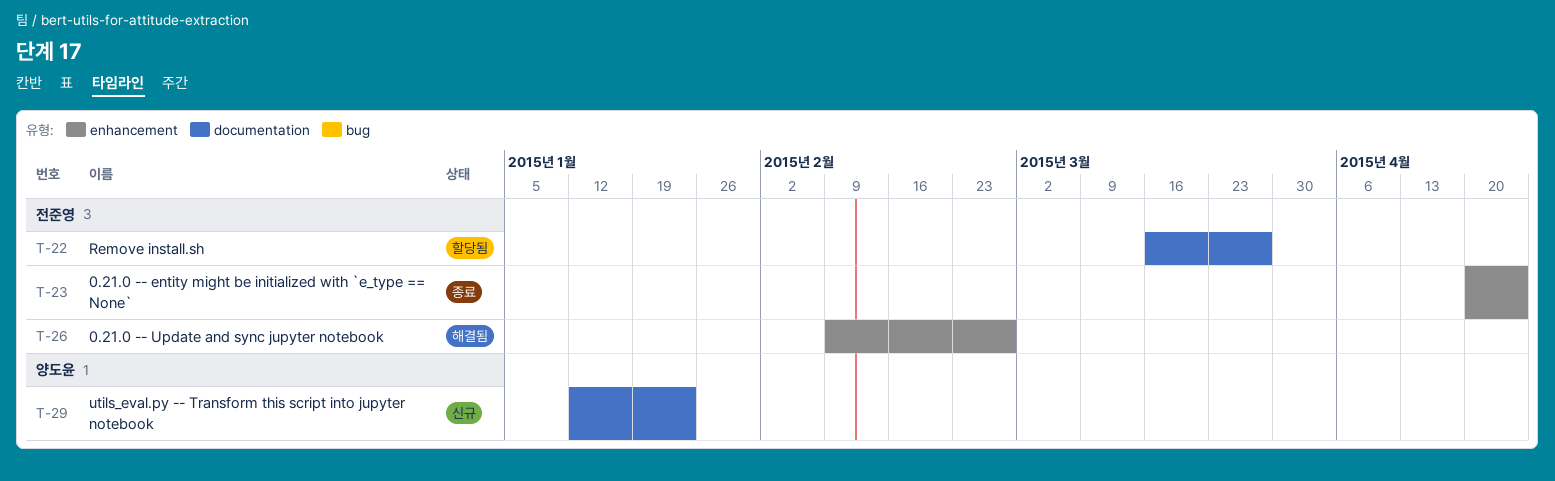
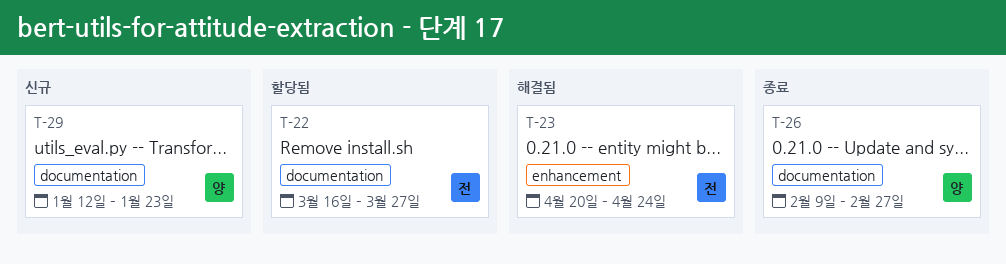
T-23, status: 종료 -> 해결됨
T-26, status: 해결됨 -> 종료
T-26, owner: 전준영 -> 양도윤
T-26, label: enhancement -> documentation

